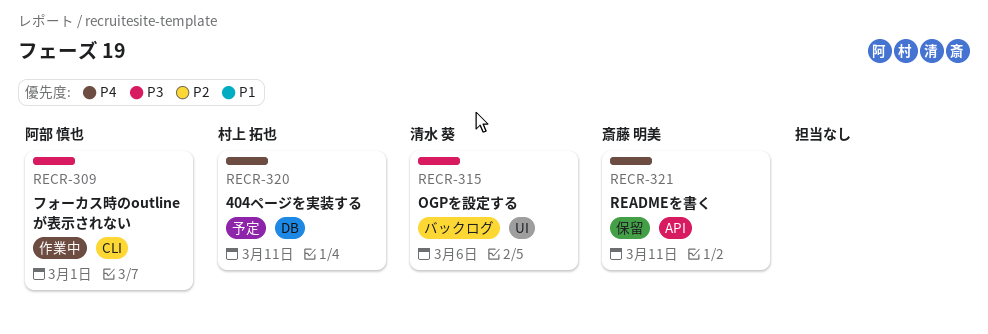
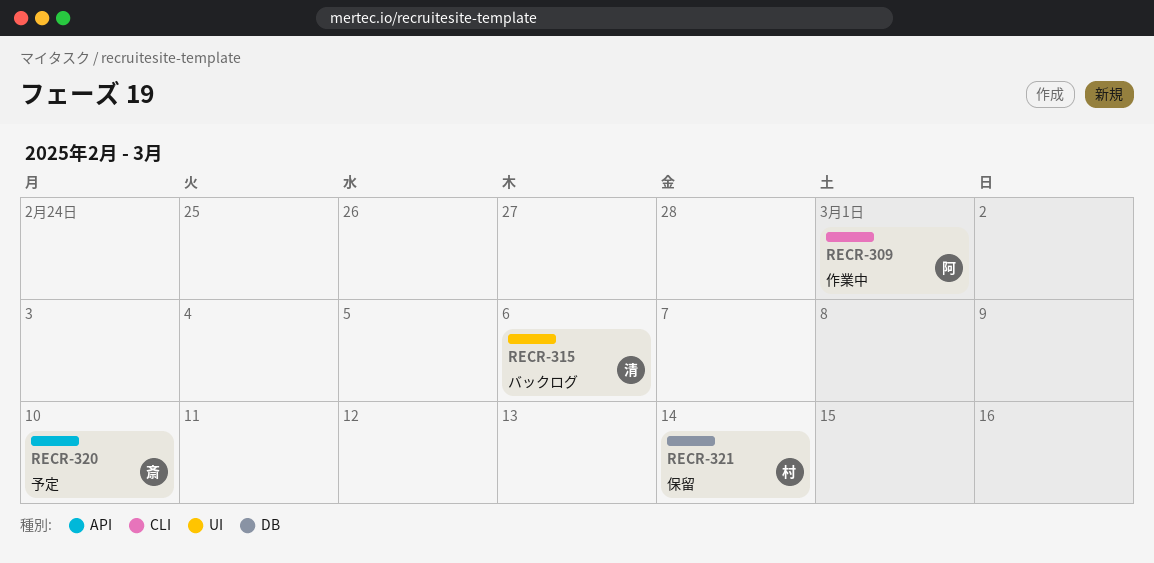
RECR-320, owner: 村上 拓也 -> 斎藤 明美
RECR-320, label: DB -> API
RECR-320, due: Mar 11 -> Mar 10
RECR-321, owner: 斎藤 明美 -> 村上 拓也
RECR-321, label: API -> DB
RECR-321, due: Mar 11 -> Mar 14

